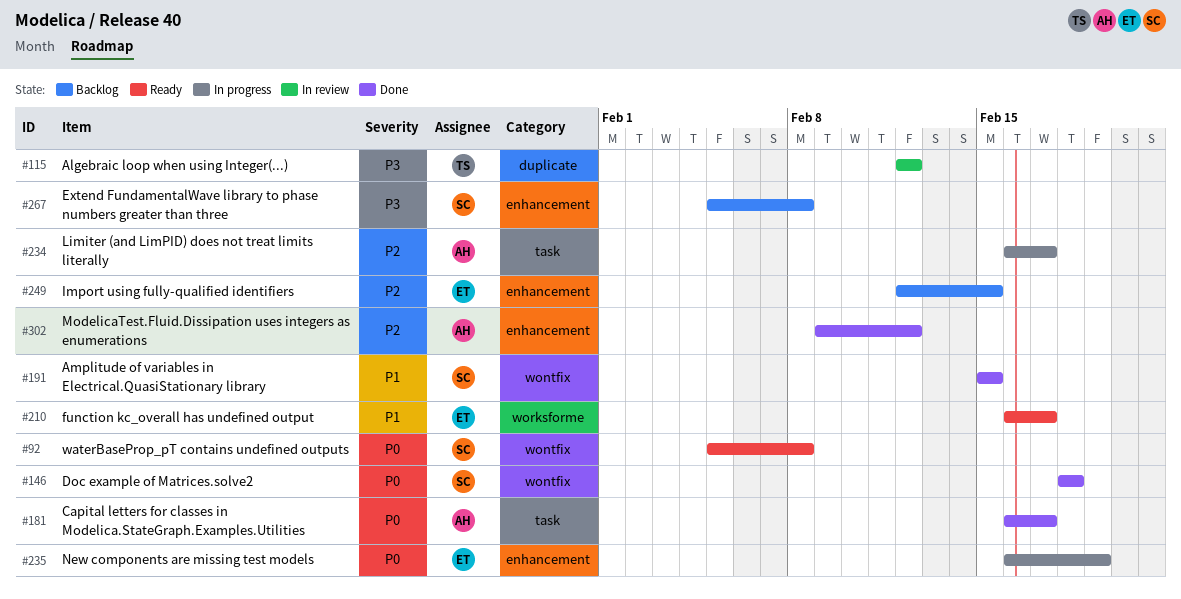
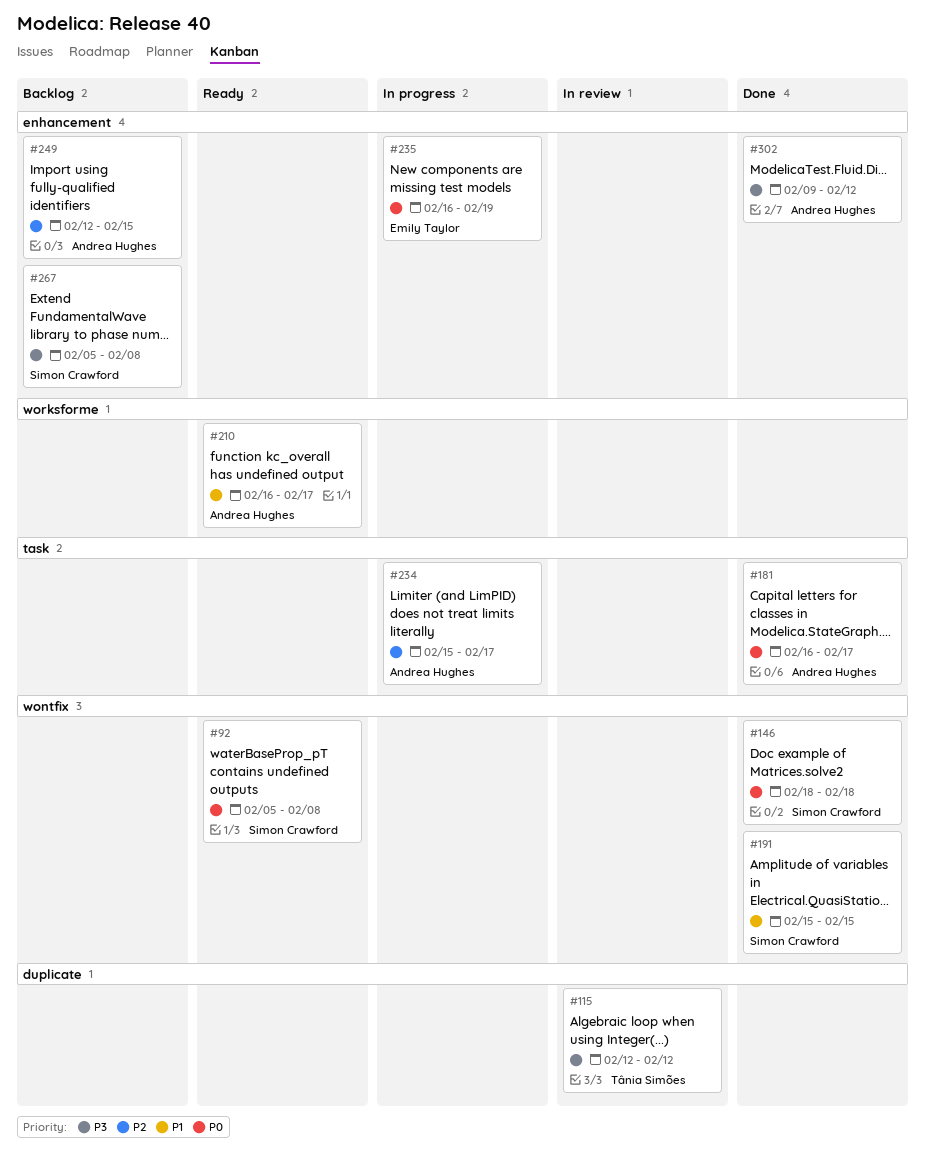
#210, owner: Emily Taylor -> Andrea Hughes
#234, start: Feb 16 -> Feb 15
#249, owner: Emily Taylor -> Andrea Hughes
#302, priority: P2 -> P3

